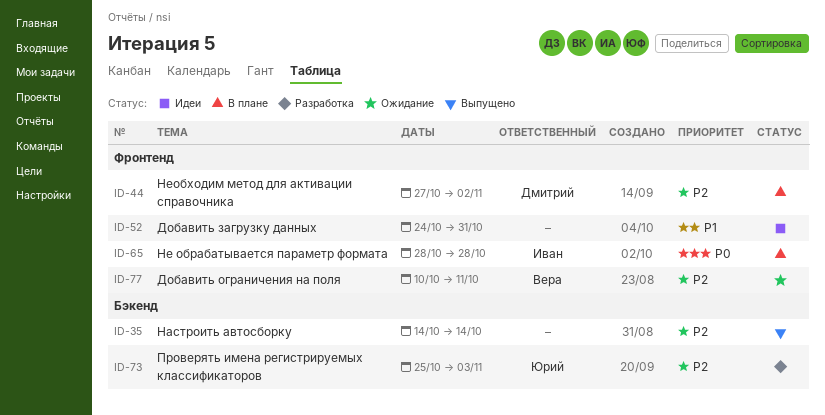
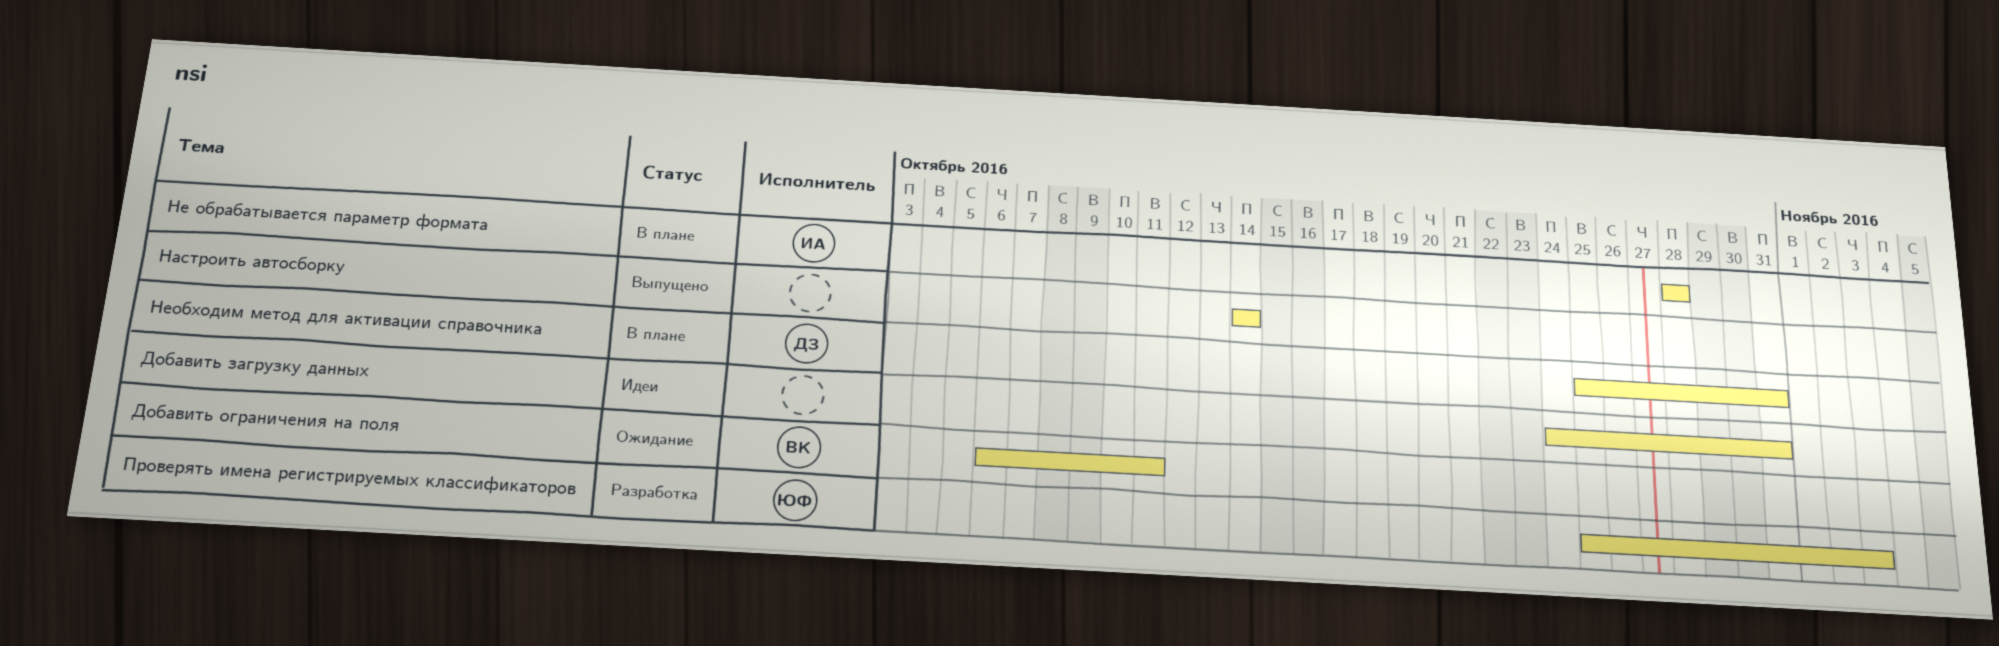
Добавить ограничения на поля, start: Oct 10 -> Oct 6
Необходим метод для активации справочника, start: Oct 27 -> Oct 25
Необходим метод для активации справочника, due: Nov 2 -> Oct 31

